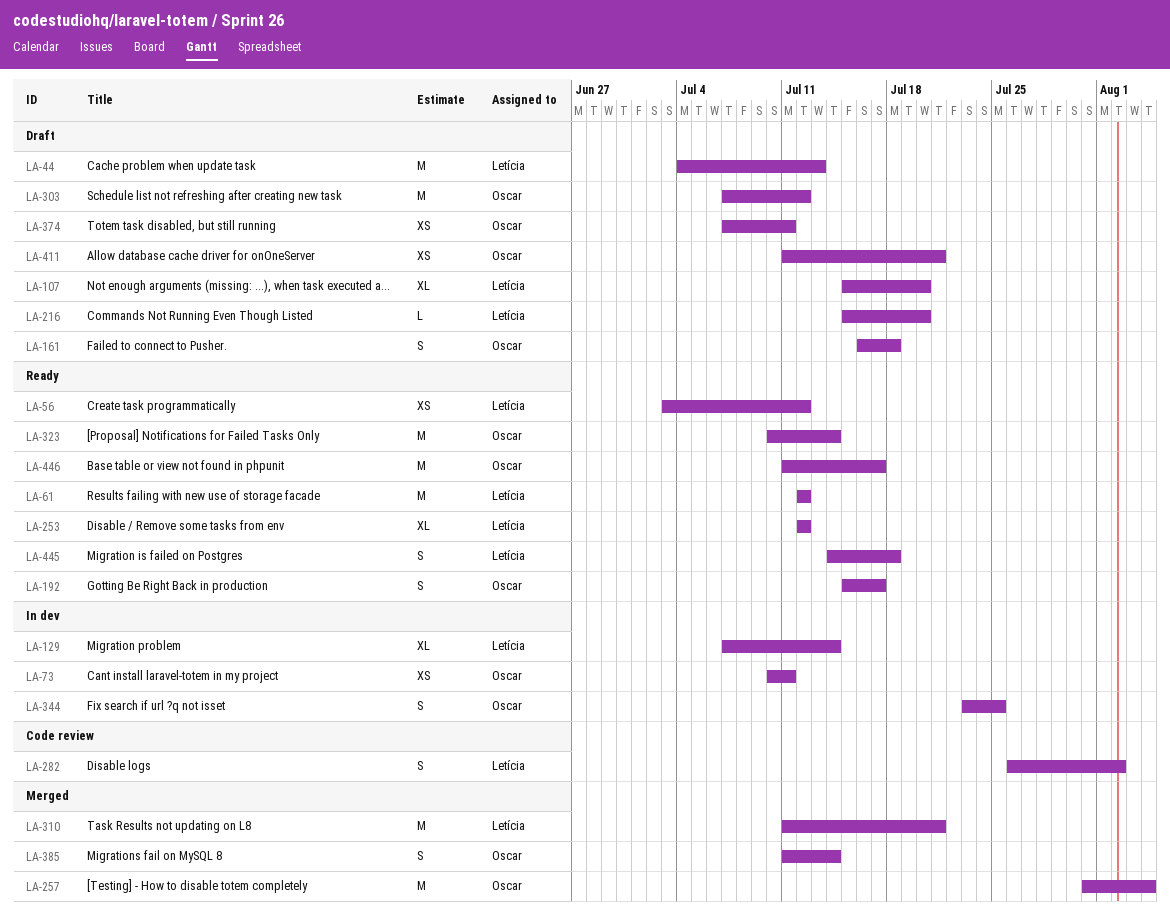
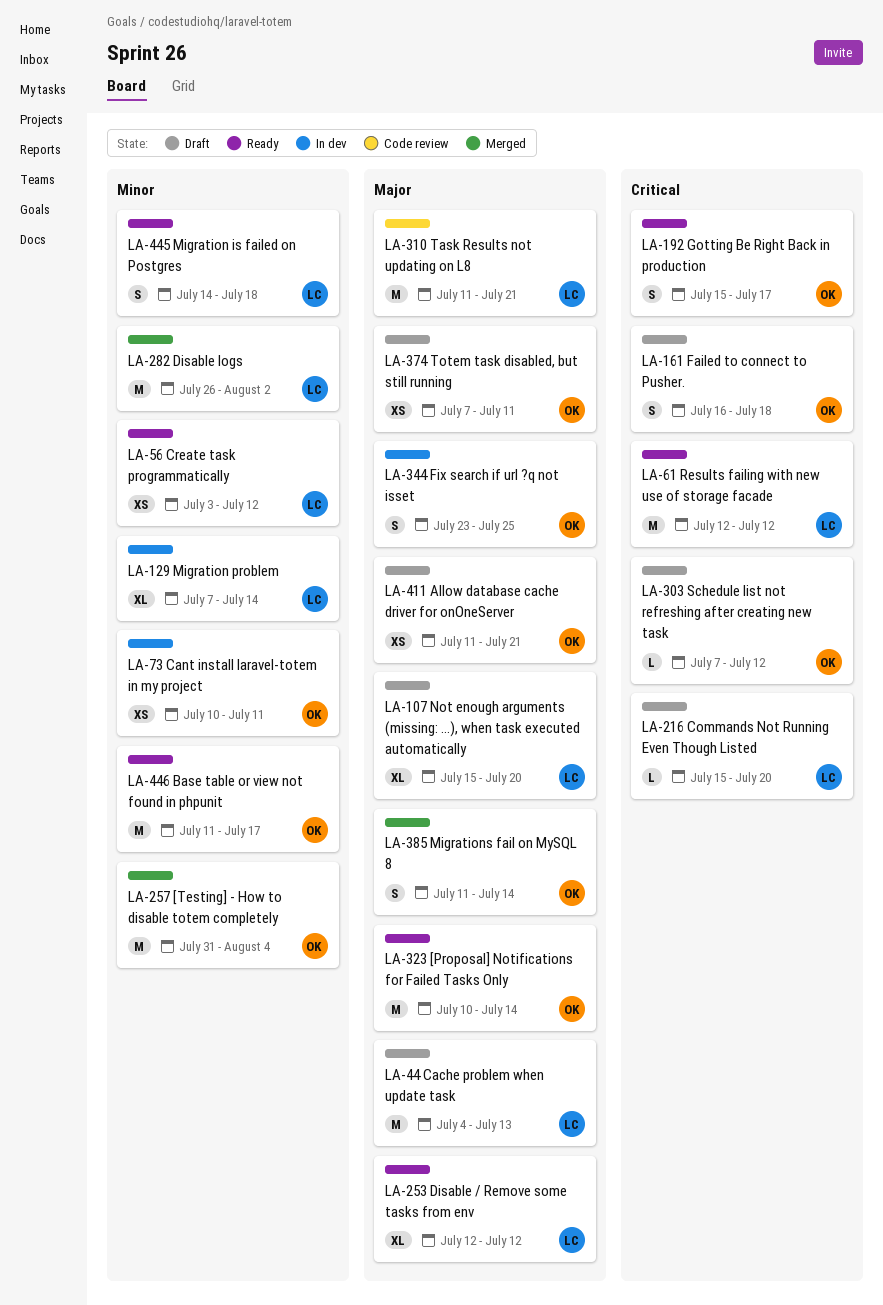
LA-282, status: Code review -> Merged
LA-282, estimate: S -> M
LA-303, estimate: M -> L
LA-310, status: Merged -> Code review

